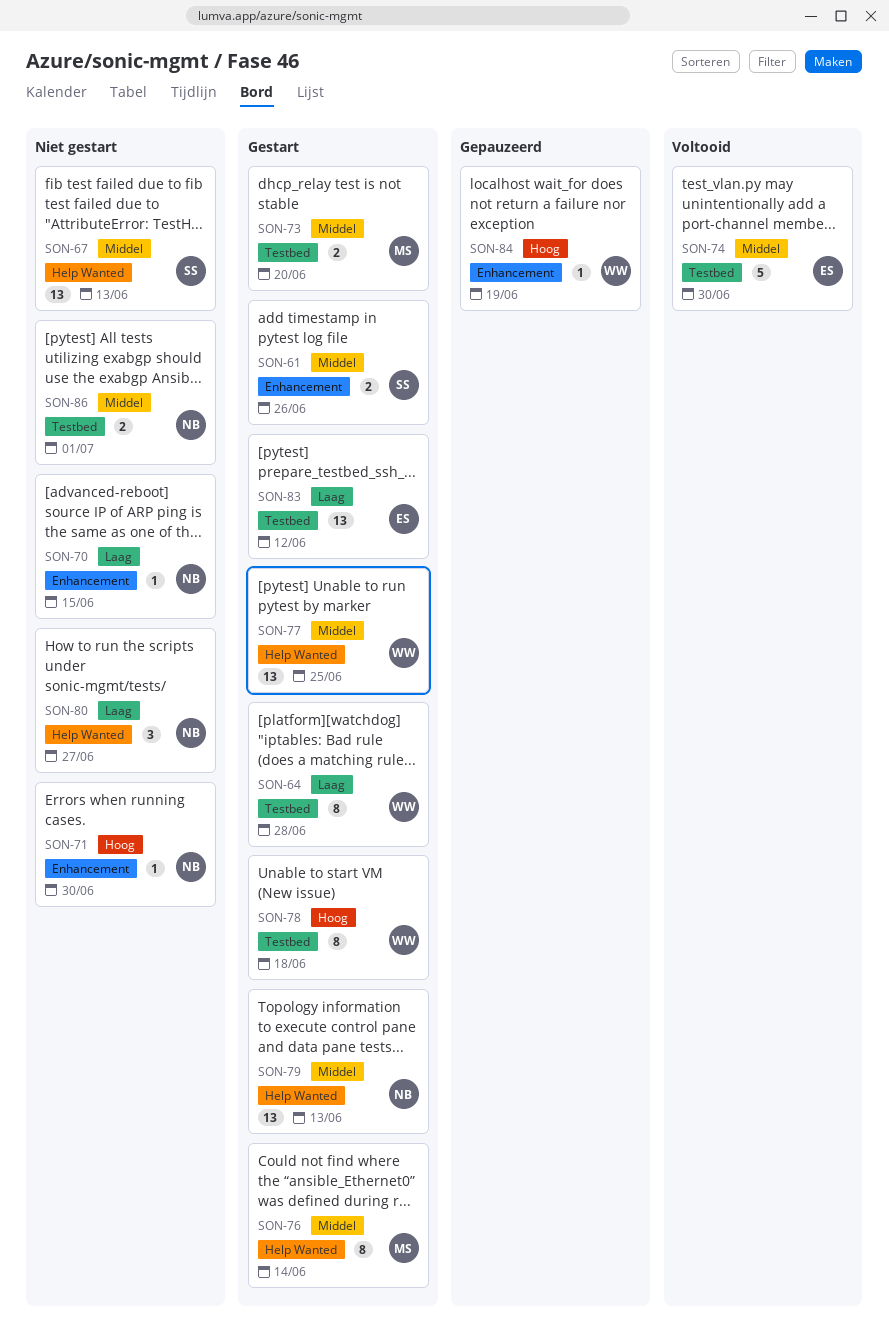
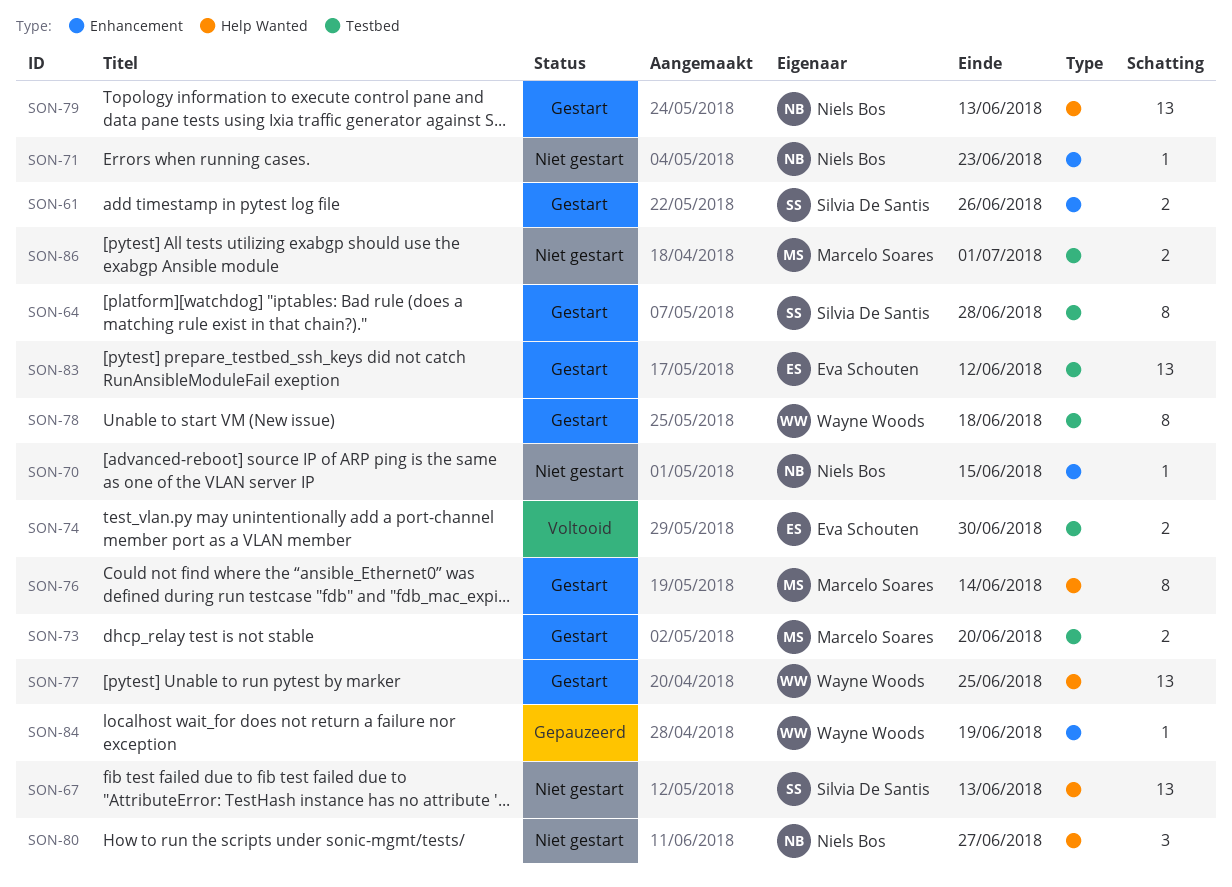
SON-64, owner: Wayne Woods -> Silvia De Santis
SON-71, due: Jun 30 -> Jun 23
SON-74, estimate: 5 -> 2
SON-86, owner: Niels Bos -> Marcelo Soares

